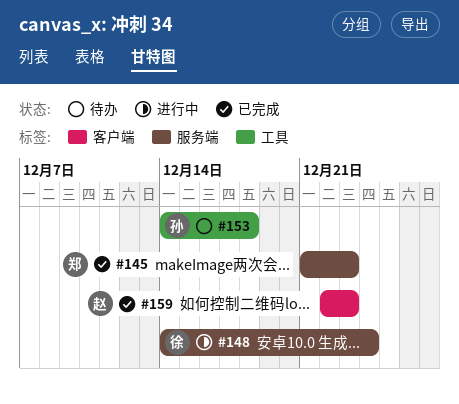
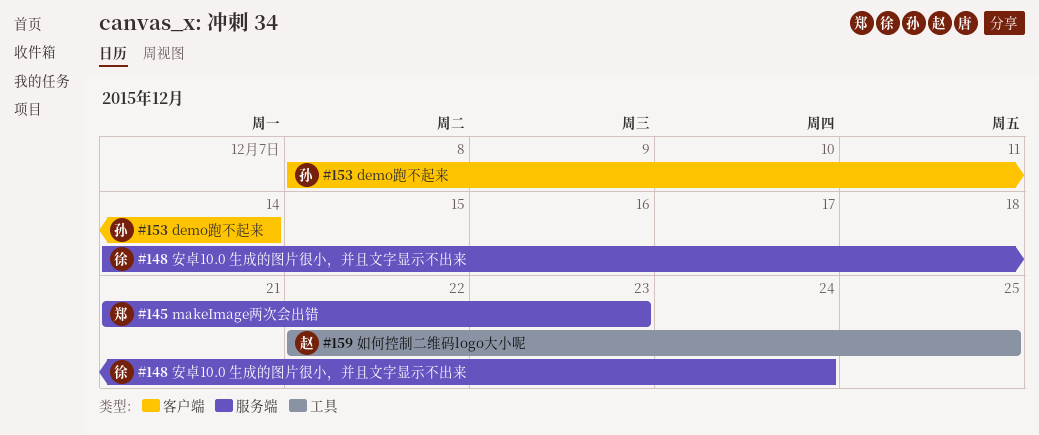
#153, label: 工具 -> 客户端
#153, start: Dec 14 -> Dec 8
#153, due: Dec 18 -> Dec 14
#159, label: 客户端 -> 工具
#159, due: Dec 23 -> Dec 25

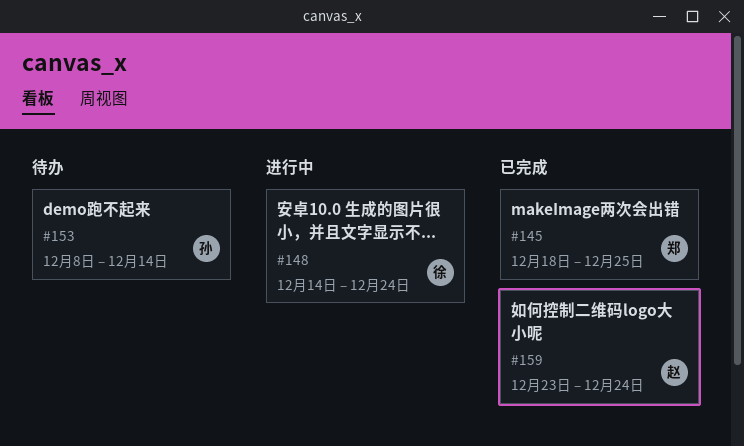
#145, start: Dec 21 -> Dec 18
#145, due: Dec 23 -> Dec 25
#159, start: Dec 22 -> Dec 23
#159, due: Dec 25 -> Dec 24

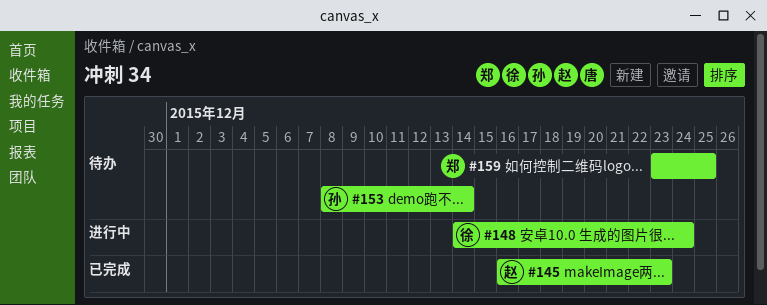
#145, owner: 郑 -> 赵
#145, start: Dec 18 -> Dec 16
#145, due: Dec 25 -> Dec 23
#159, status: 已完成 -> 待办
#159, owner: 赵 -> 郑
#159, due: Dec 24 -> Dec 25

